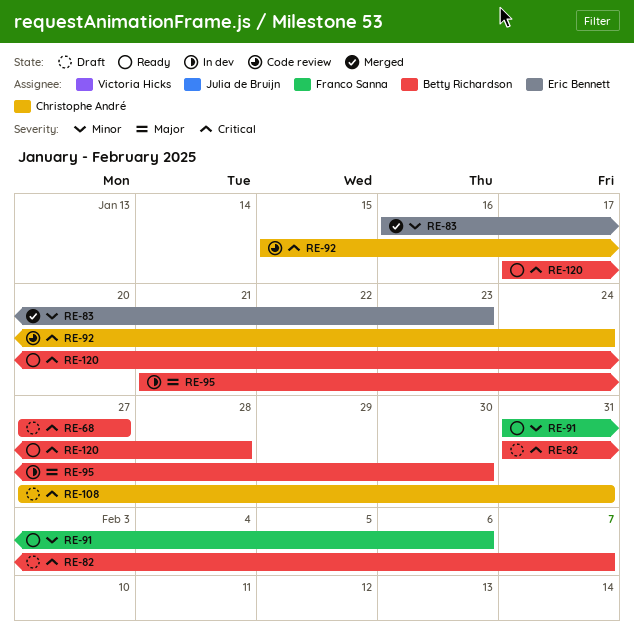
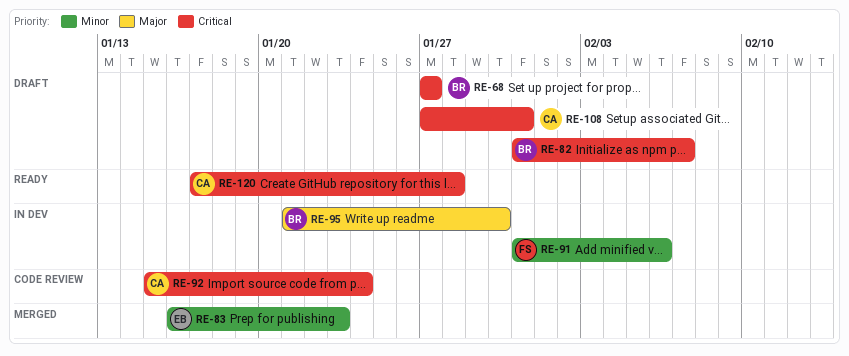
RE-91, status: Ready -> In dev
RE-120, owner: Betty Richardson -> Christophe André

